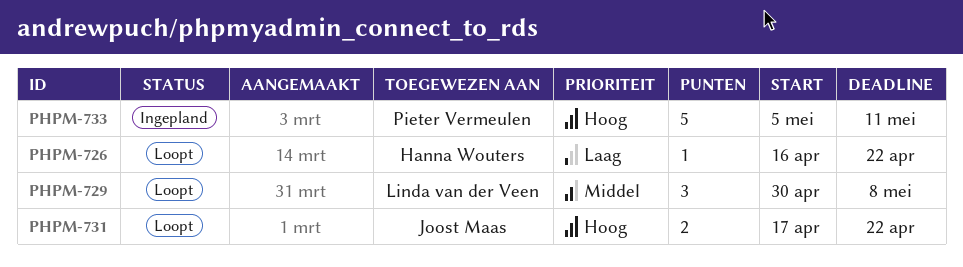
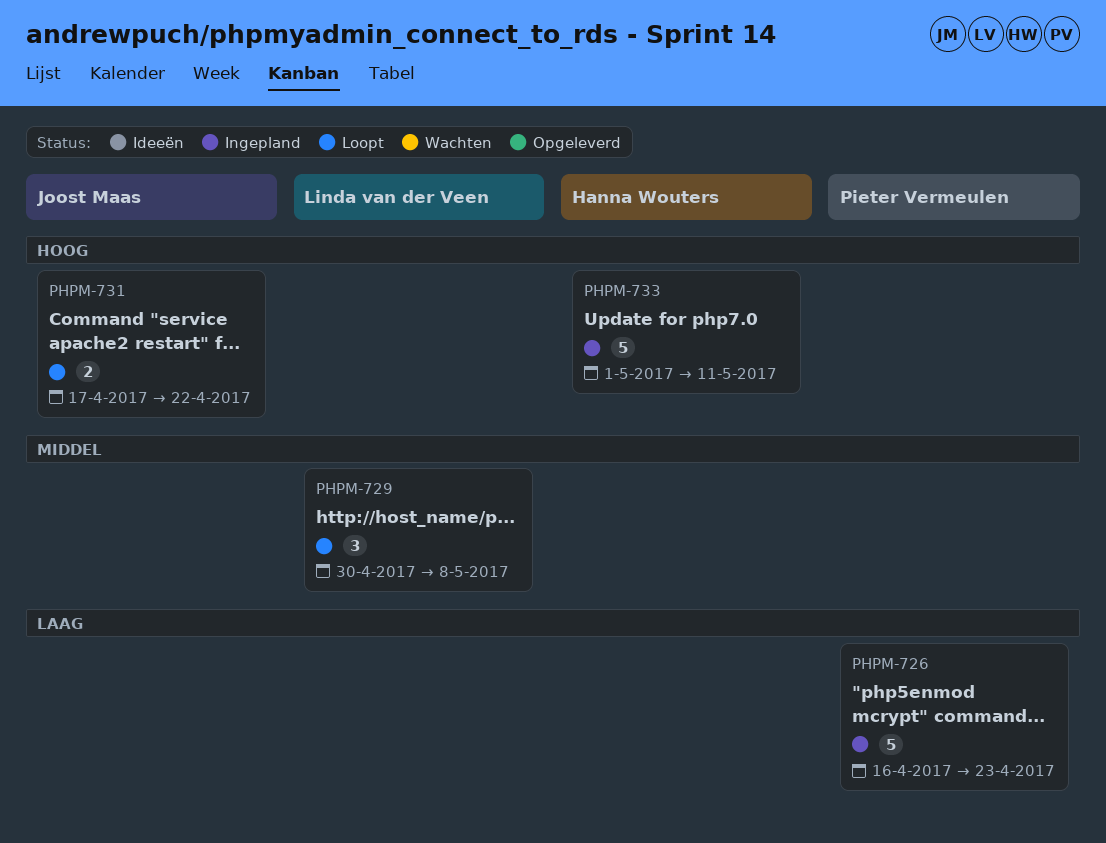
PHPM-726, status: Loopt -> Ingepland
PHPM-726, owner: Hanna Wouters -> Pieter Vermeulen
PHPM-726, estimate: 1 -> 5
PHPM-726, due: Apr 22 -> Apr 23
PHPM-733, owner: Pieter Vermeulen -> Hanna Wouters
PHPM-733, start: May 5 -> May 1

